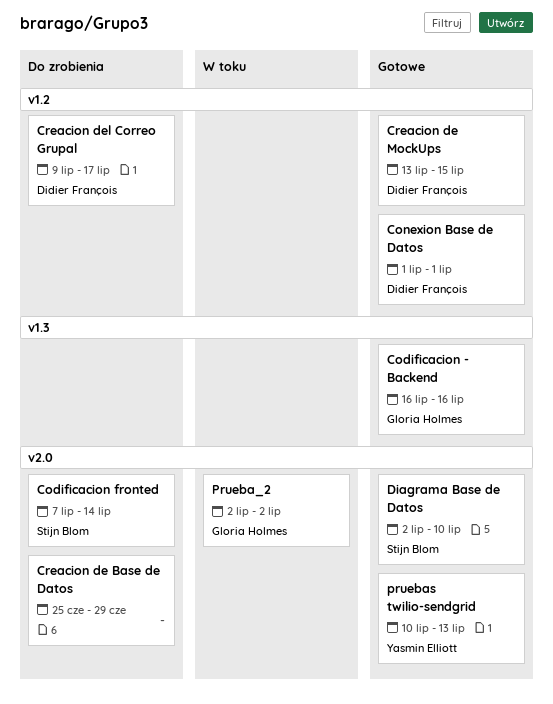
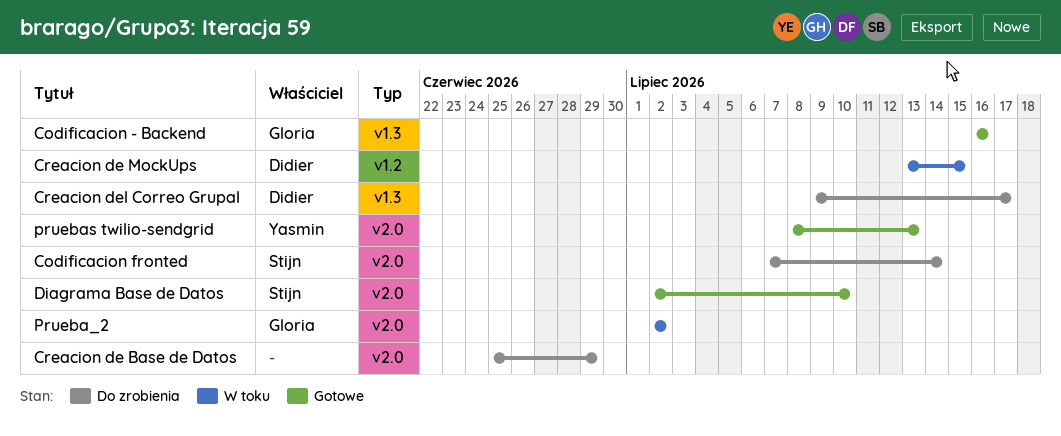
Conexion Base de Datos: present -> none
Creacion de MockUps, status: Gotowe -> W toku
Creacion del Correo Grupal, label: v1.2 -> v1.3
pruebas twilio-sendgrid, start: Jul 10 -> Jul 8

